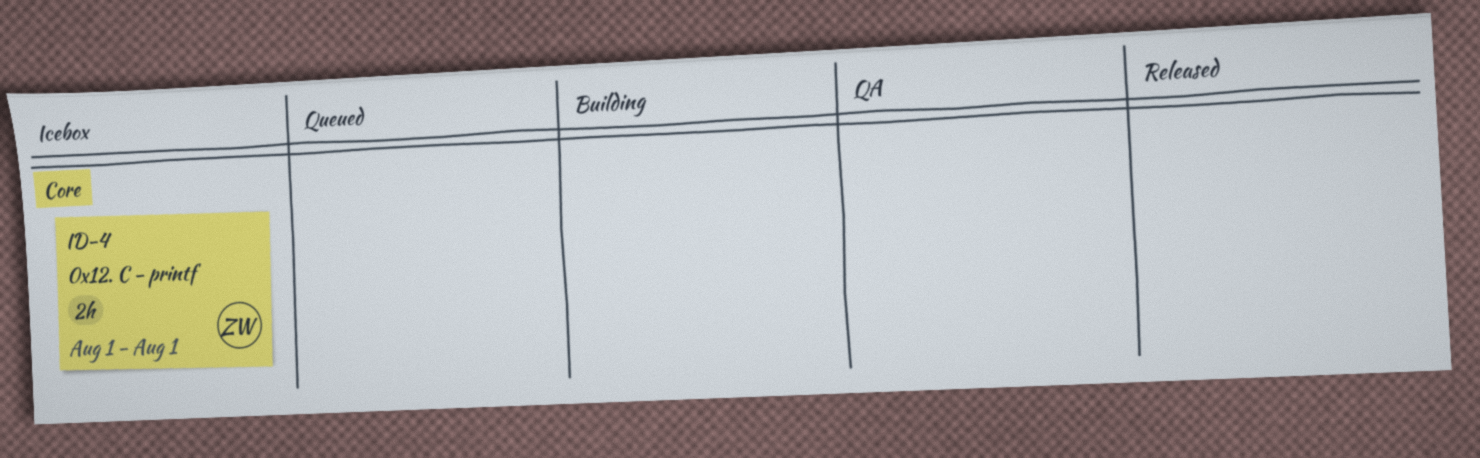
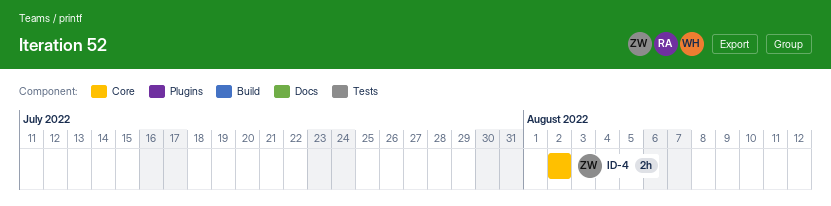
ID-4, start: Aug 1 -> Aug 2
ID-4, due: Aug 1 -> Aug 2

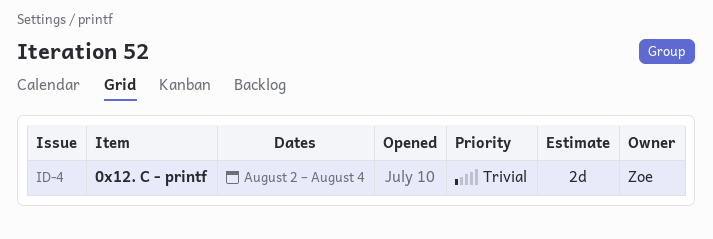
ID-4, estimate: 2h -> 2d
ID-4, due: Aug 2 -> Aug 4

